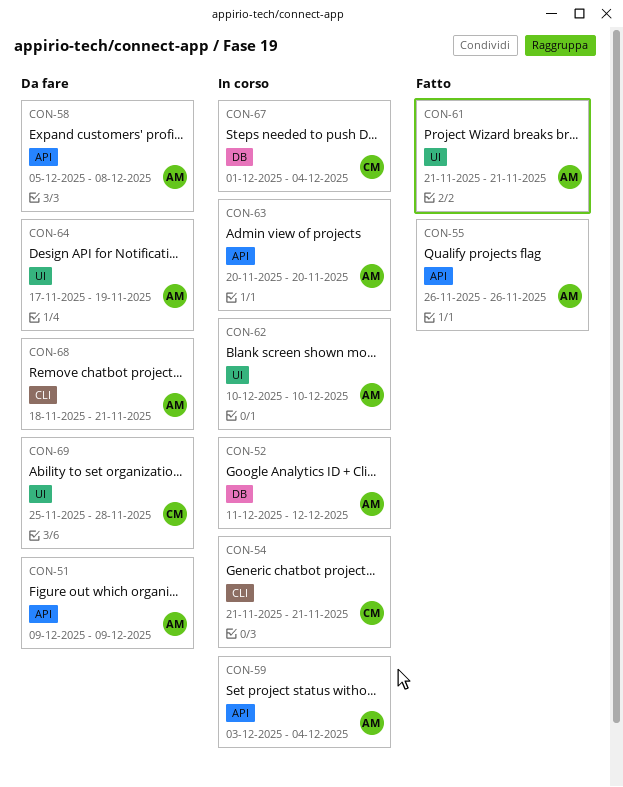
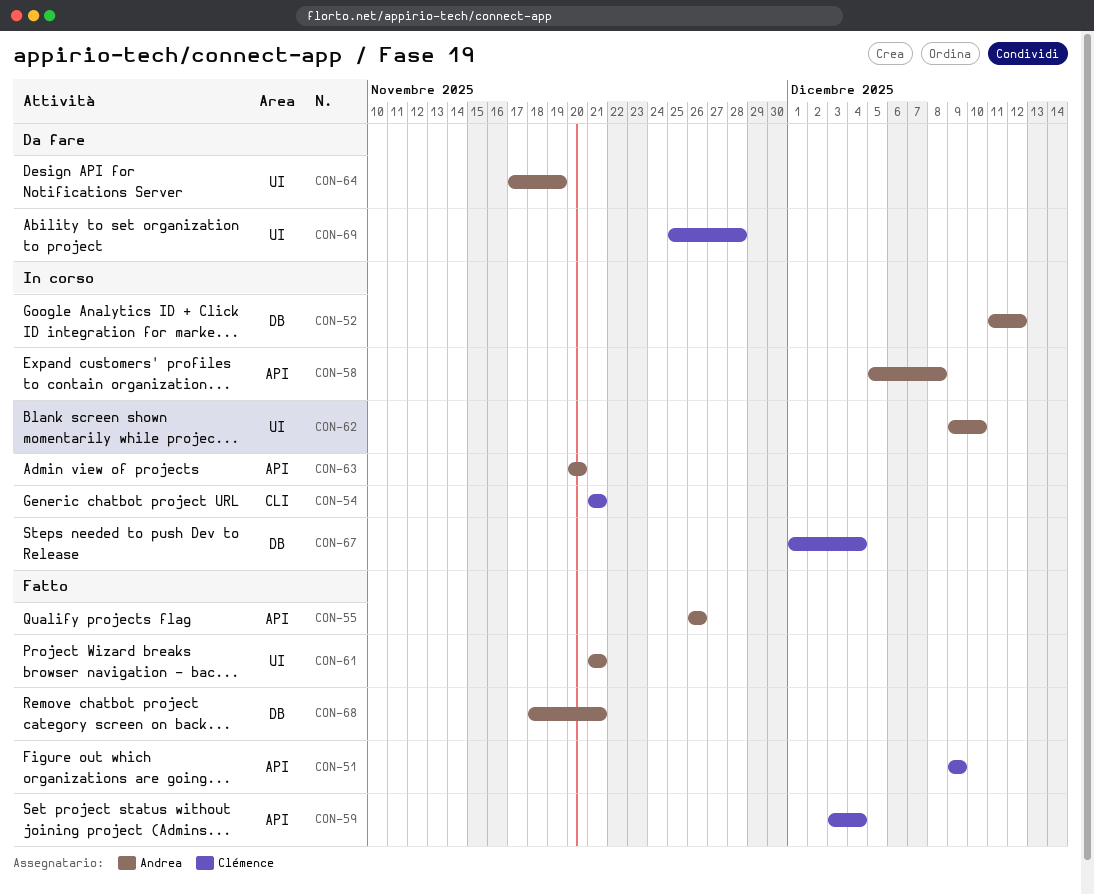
CON-51, status: Da fare -> Fatto
CON-51, owner: Andrea -> Clémence
CON-58, status: Da fare -> In corso
CON-59, status: In corso -> Fatto
CON-59, owner: Andrea -> Clémence
CON-62, start: Dec 10 -> Dec 9
CON-68, status: Da fare -> Fatto
CON-68, label: CLI -> DB

